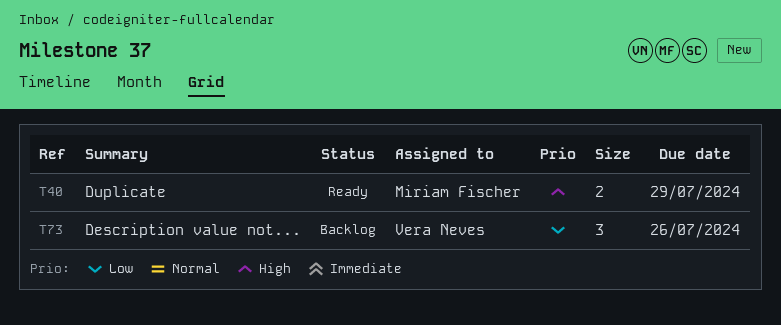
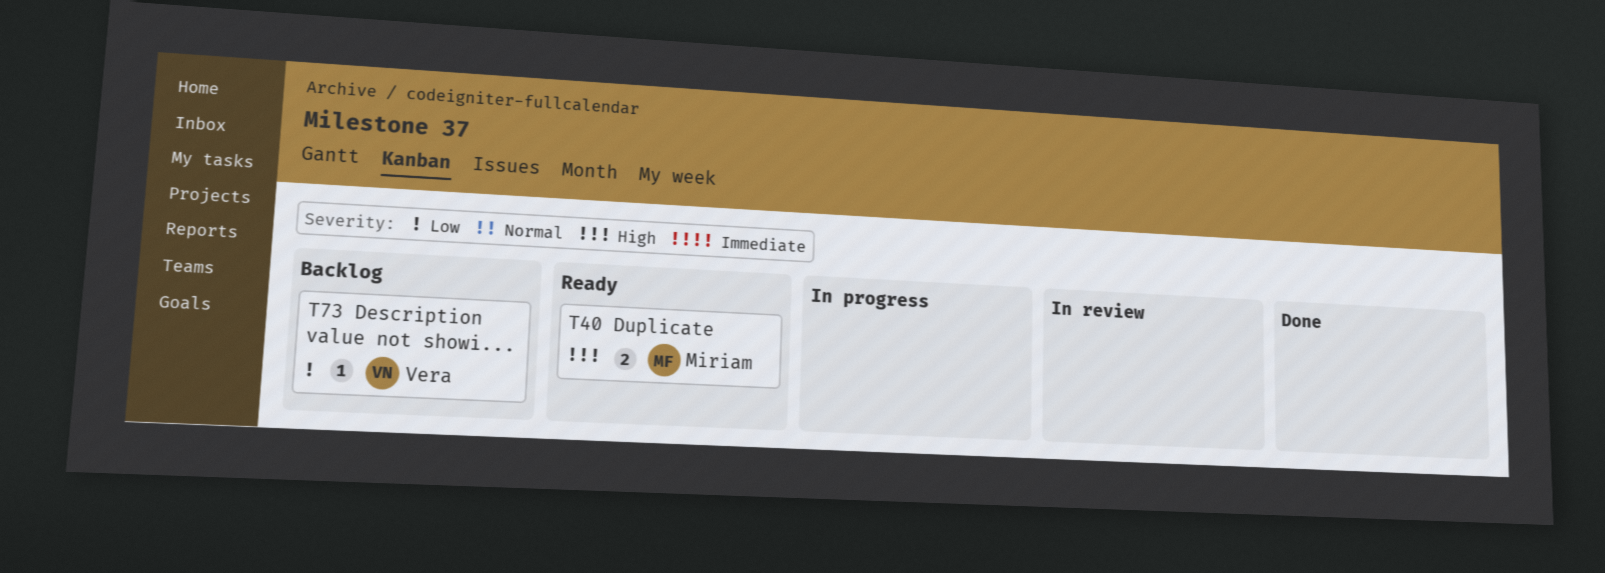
T73, estimate: 3 -> 1

